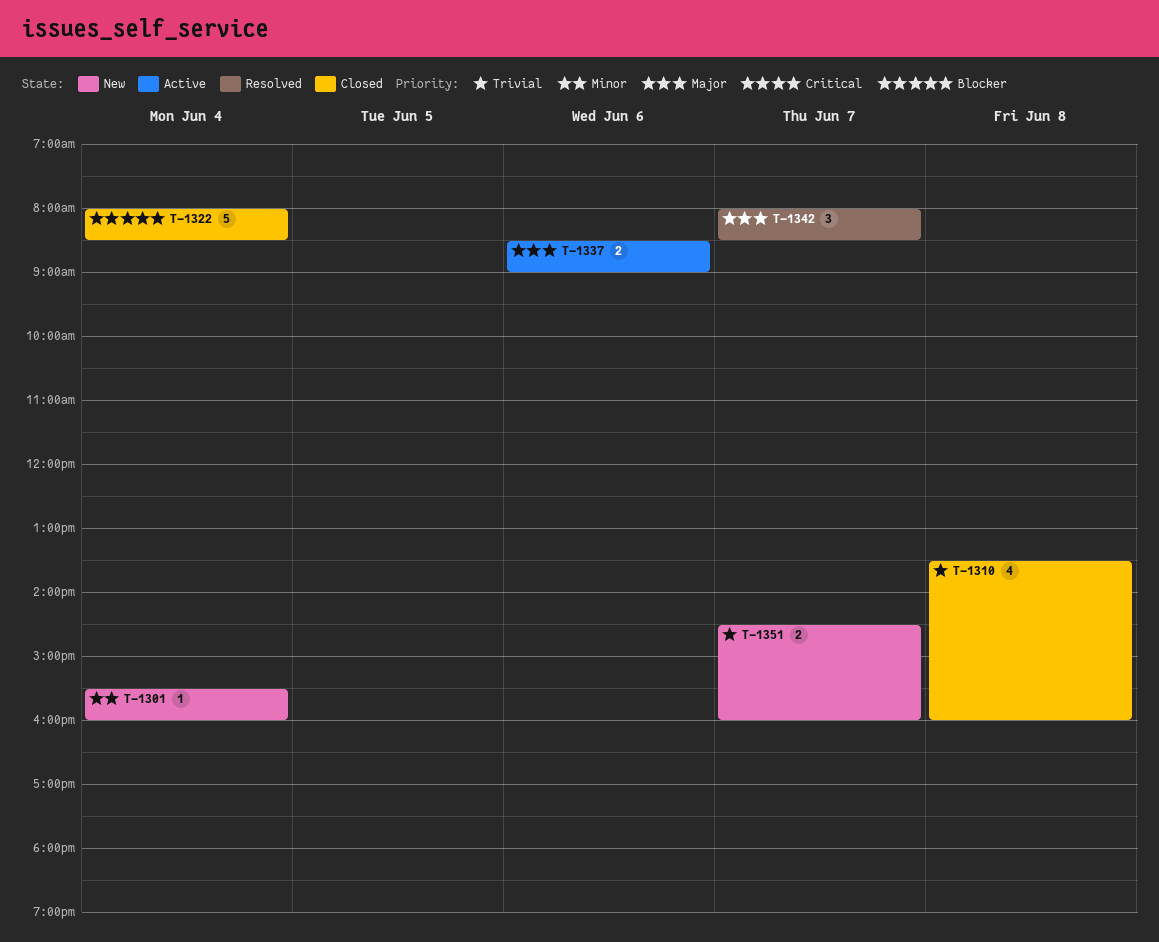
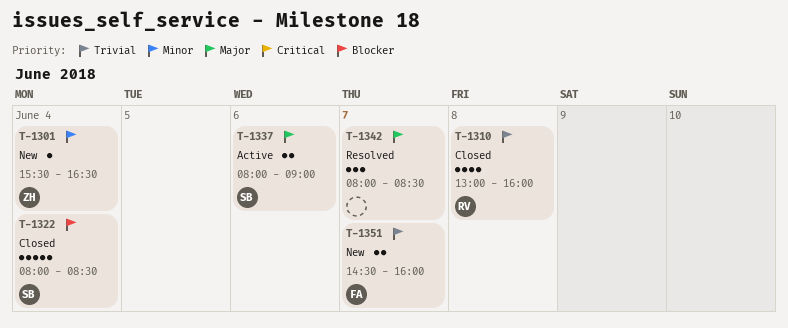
T-1301, ends: 16:00 -> 16:30
T-1310, begins: 13:30 -> 13:00
T-1337, begins: 08:30 -> 08:00

